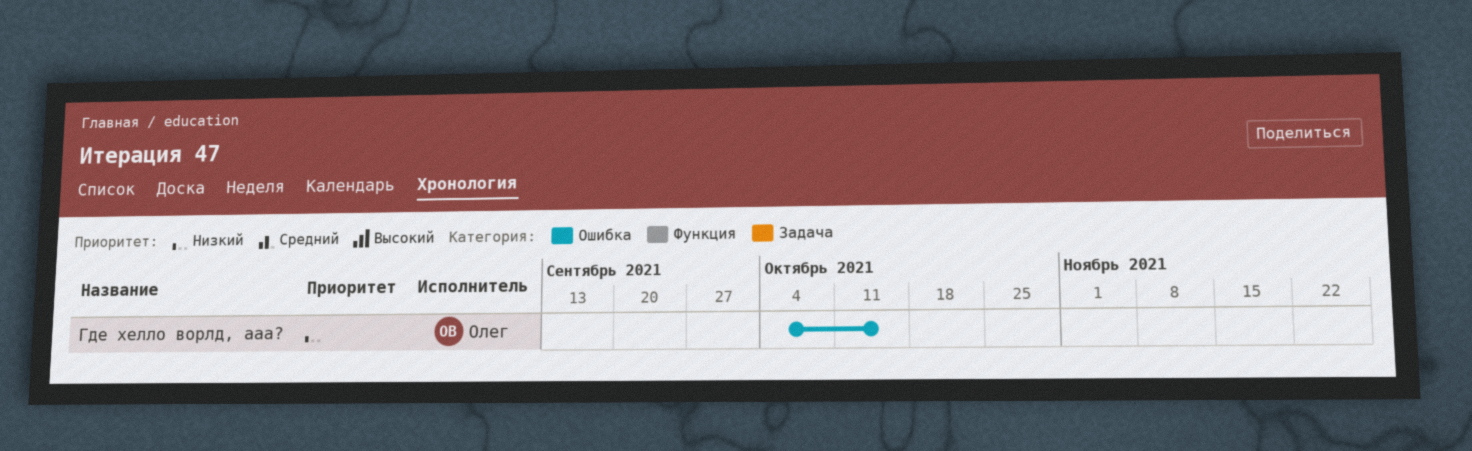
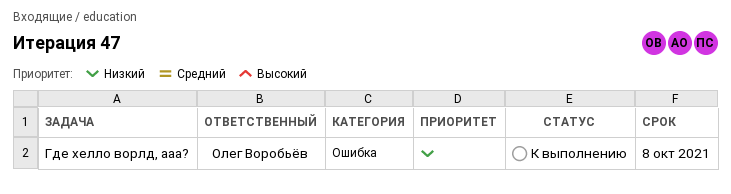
Где хелло ворлд, ааа?, due: Oct 15 -> Oct 8

